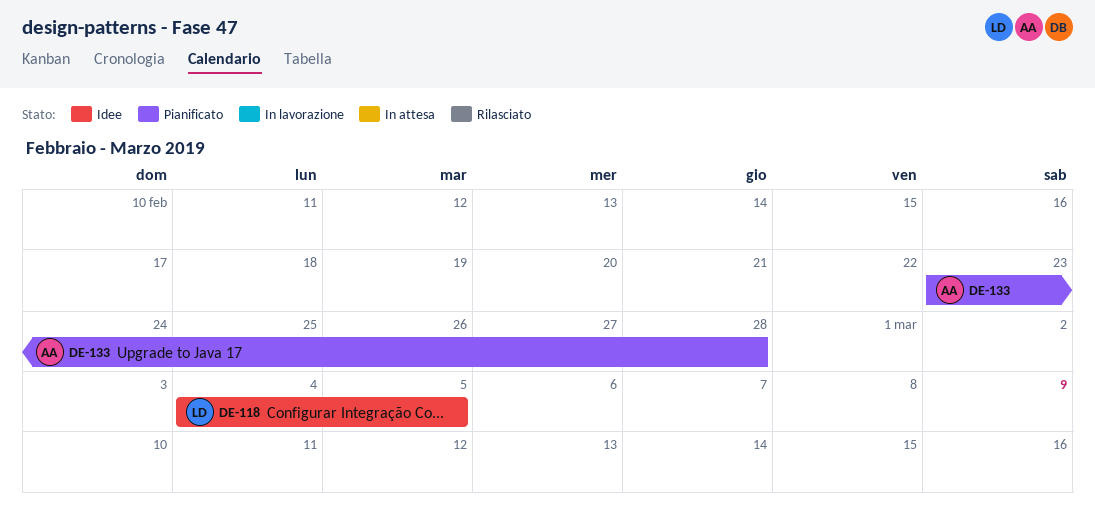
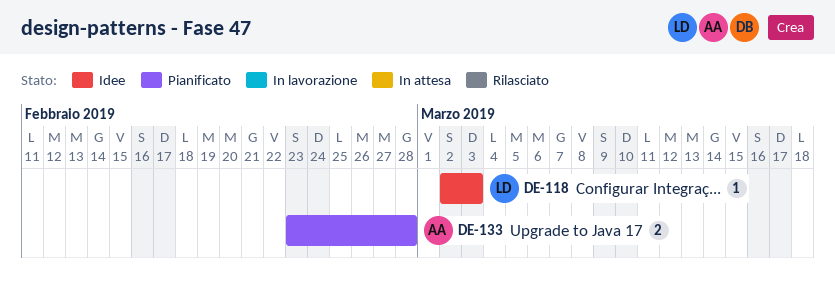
DE-118, start: Mar 4 -> Mar 2
DE-118, due: Mar 5 -> Mar 3

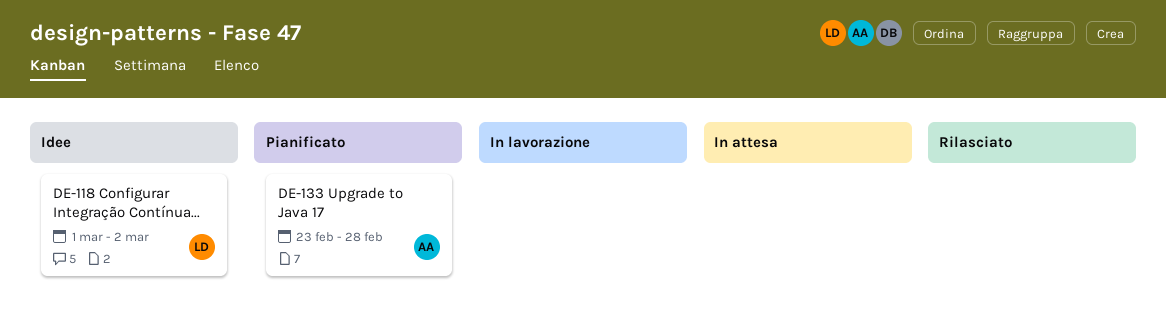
DE-118, start: Mar 2 -> Mar 1
DE-118, due: Mar 3 -> Mar 2

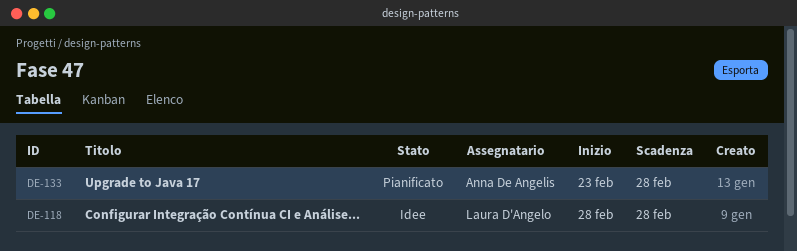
DE-118, start: Mar 1 -> Feb 28
DE-118, due: Mar 2 -> Feb 28

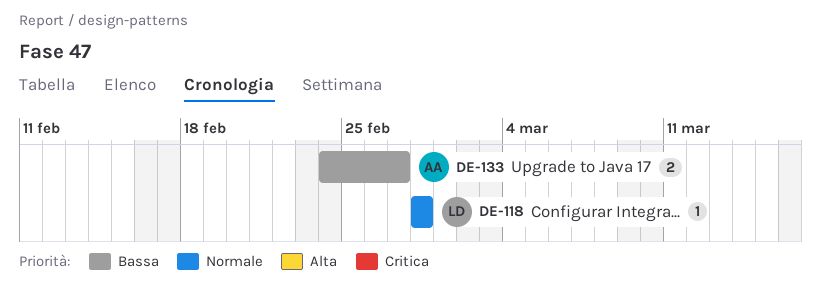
DE-133, start: Feb 23 -> Feb 24
DE-133, due: Feb 28 -> Feb 27

